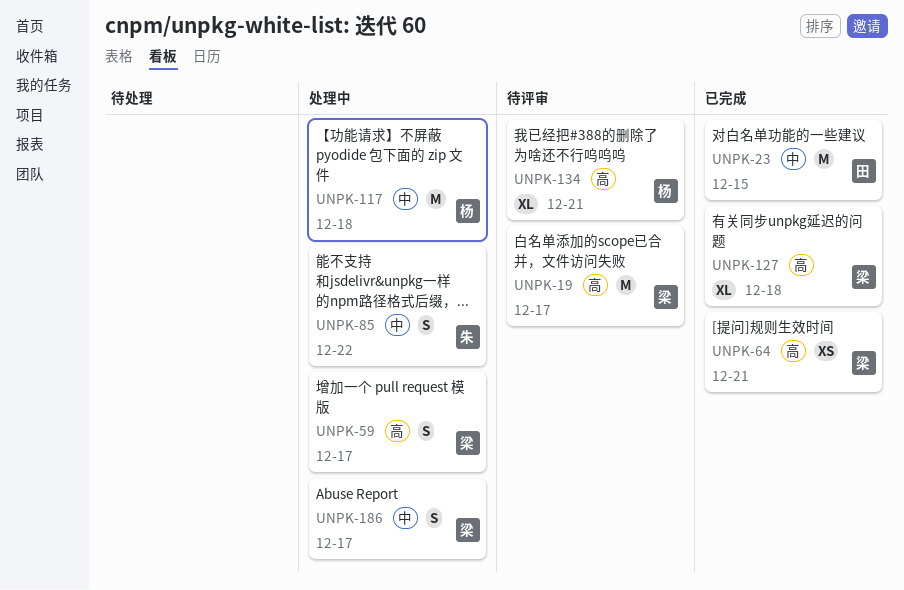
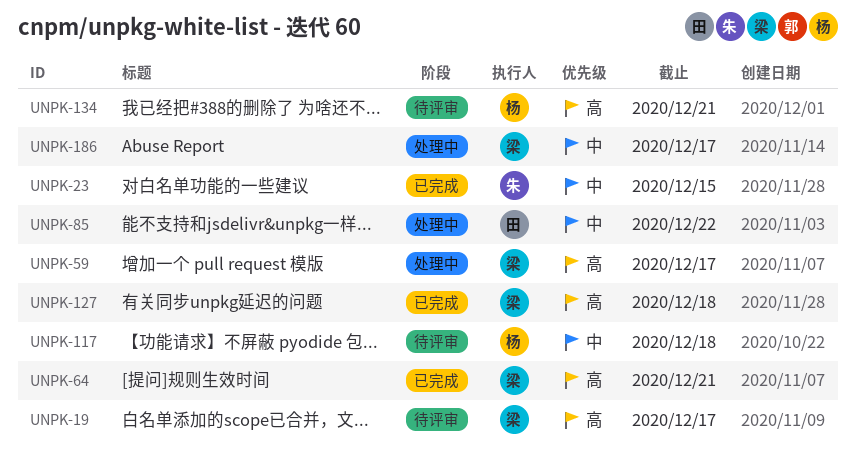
UNPK-23, owner: 田 -> 朱
UNPK-85, owner: 朱 -> 田
UNPK-117, status: 处理中 -> 待评审

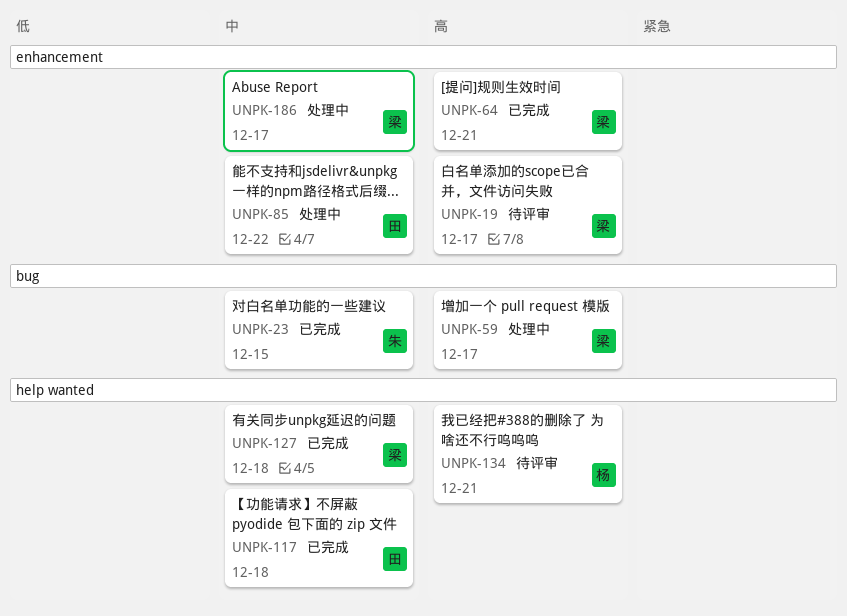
UNPK-117, status: 待评审 -> 已完成
UNPK-117, owner: 杨 -> 田
UNPK-127, priority: 高 -> 中

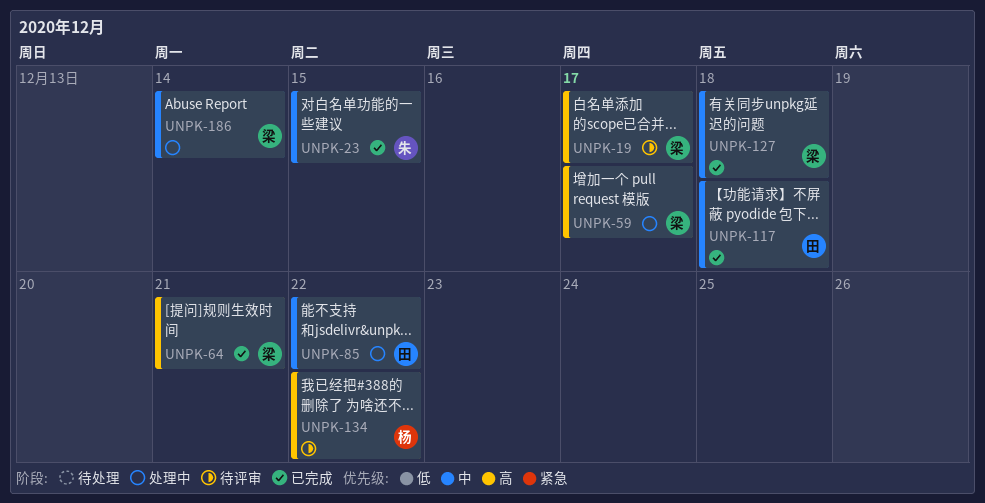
UNPK-134, due: Dec 21 -> Dec 22
UNPK-186, due: Dec 17 -> Dec 14

